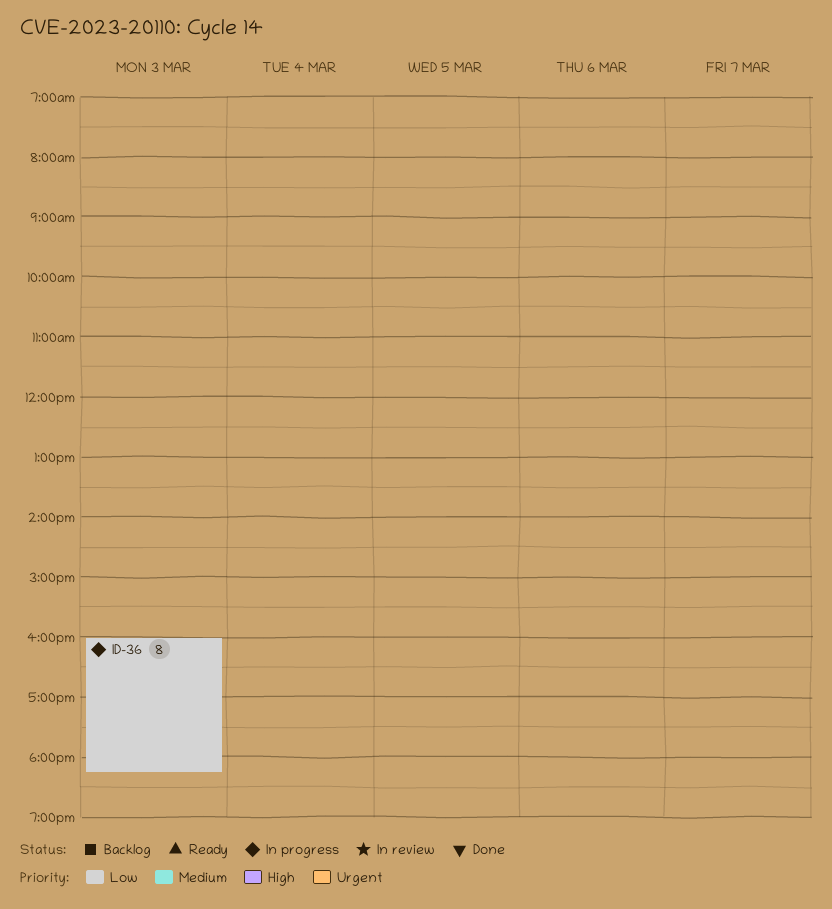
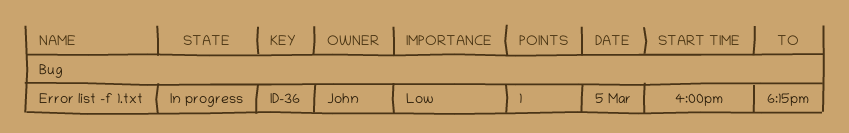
ID-36, estimate: 8 -> 1
ID-36, day: Mar 3 -> Mar 5

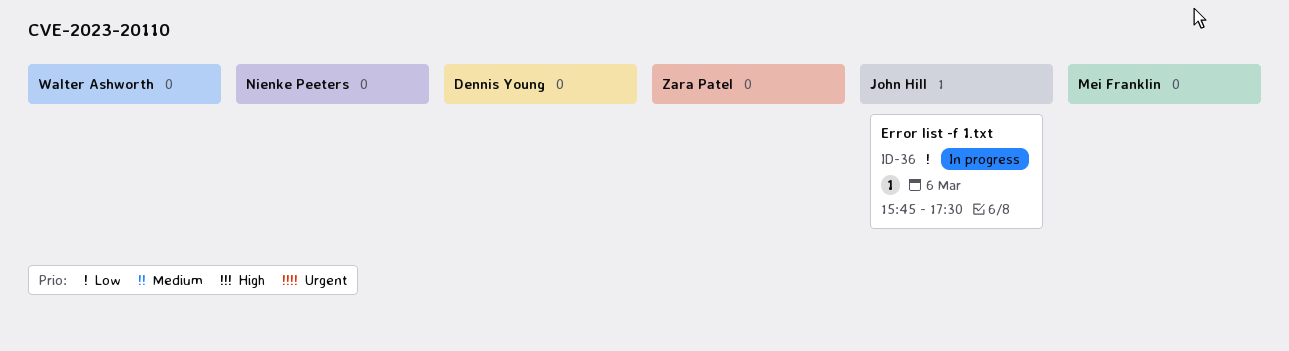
ID-36, day: Mar 5 -> Mar 6
ID-36, begins: 16:00 -> 15:45
ID-36, ends: 18:15 -> 17:30

